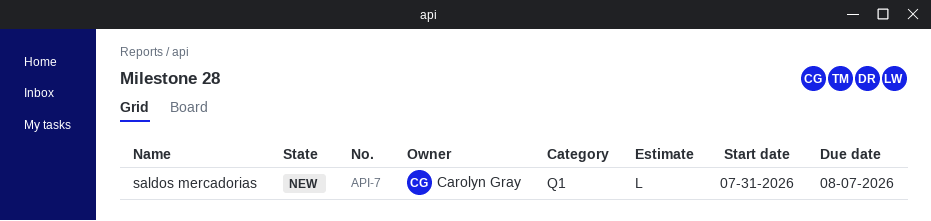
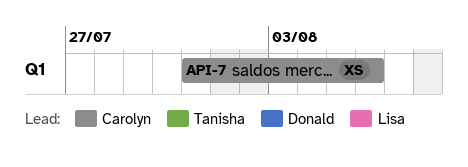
API-7, estimate: L -> XS
API-7, due: Aug 7 -> Aug 6

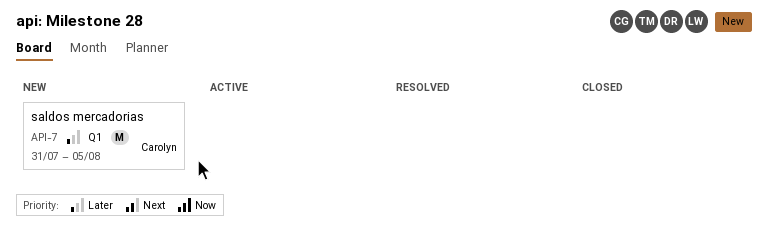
API-7, estimate: XS -> M
API-7, due: Aug 6 -> Aug 5

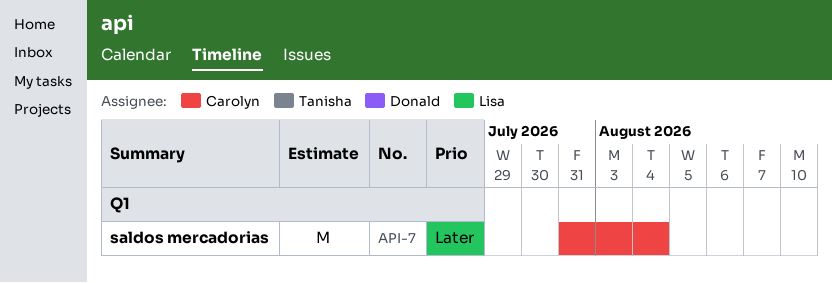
API-7, due: Aug 5 -> Aug 4

